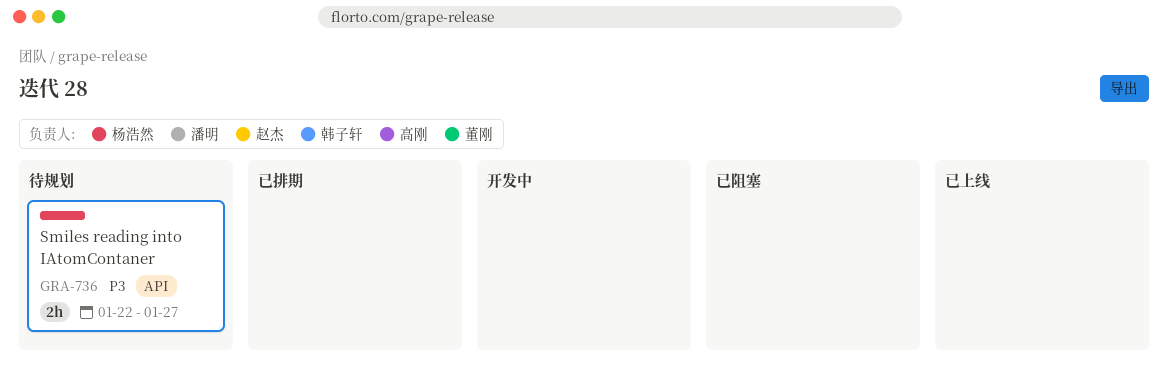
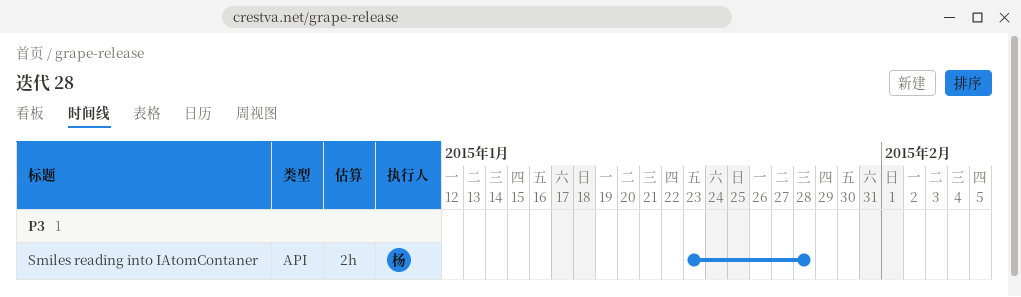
Smiles reading into IAtomContaner, start: Jan 22 -> Jan 23
Smiles reading into IAtomContaner, due: Jan 27 -> Jan 28

